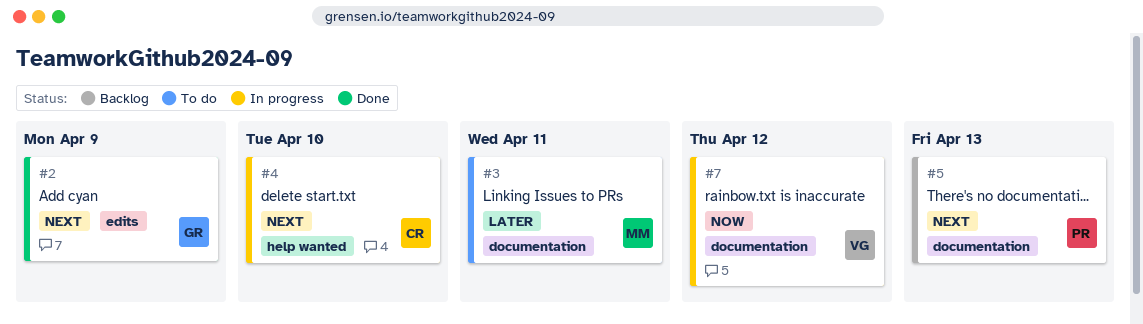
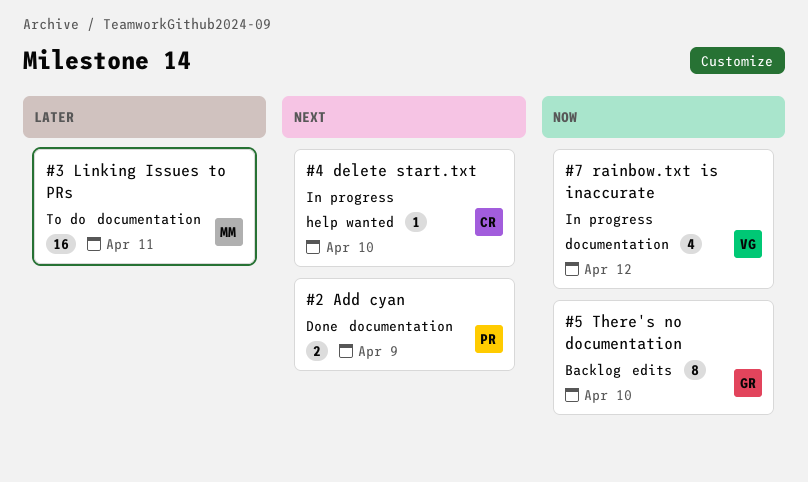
#2, owner: GR -> PR
#2, label: edits -> documentation
#5, owner: PR -> GR
#5, priority: Next -> Now
#5, label: documentation -> edits
#5, due: Apr 13 -> Apr 10

